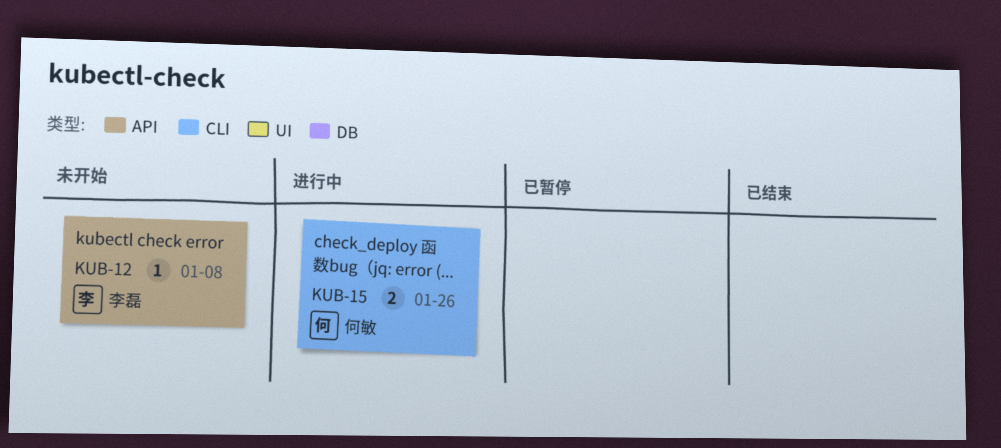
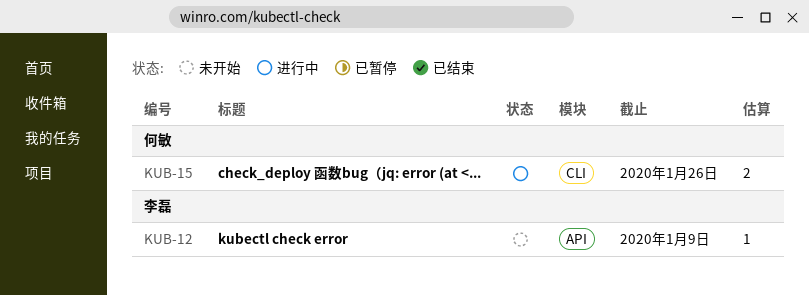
KUB-12, due: Jan 8 -> Jan 9

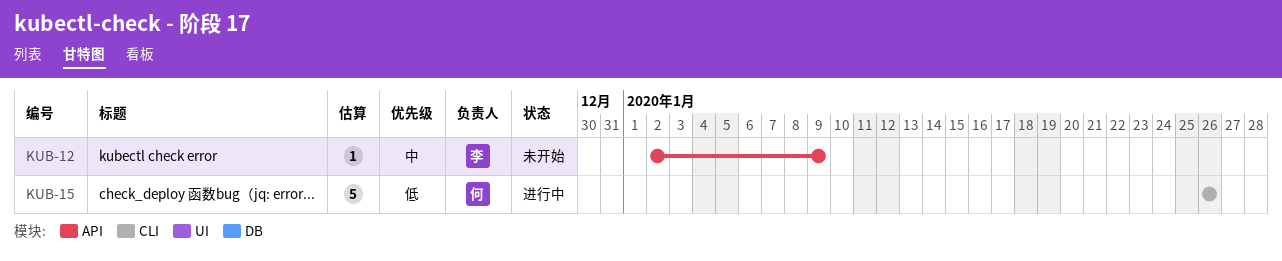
KUB-15, estimate: 2 -> 5

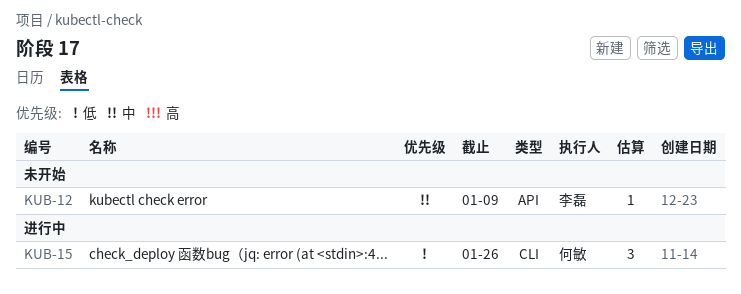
KUB-15, estimate: 5 -> 3

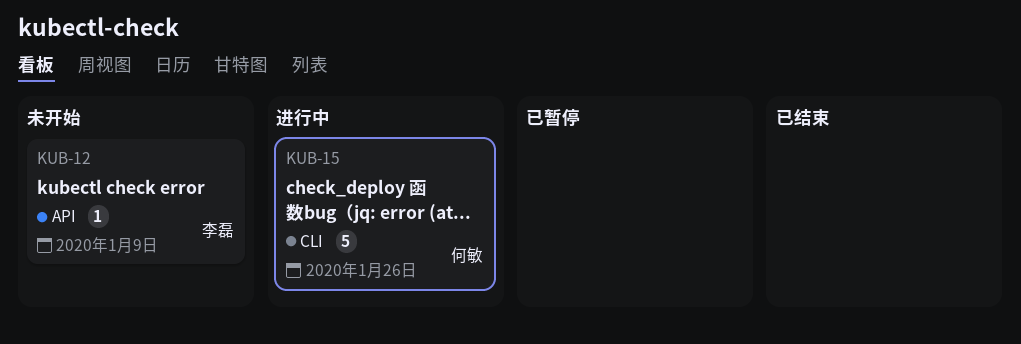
KUB-15, estimate: 3 -> 5

